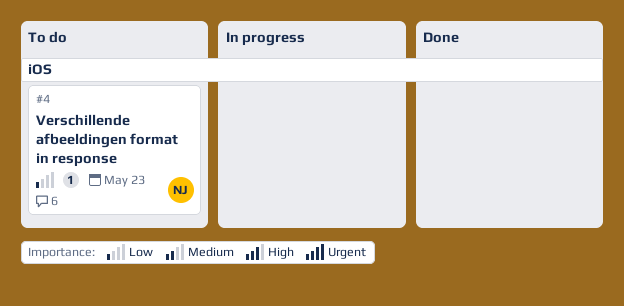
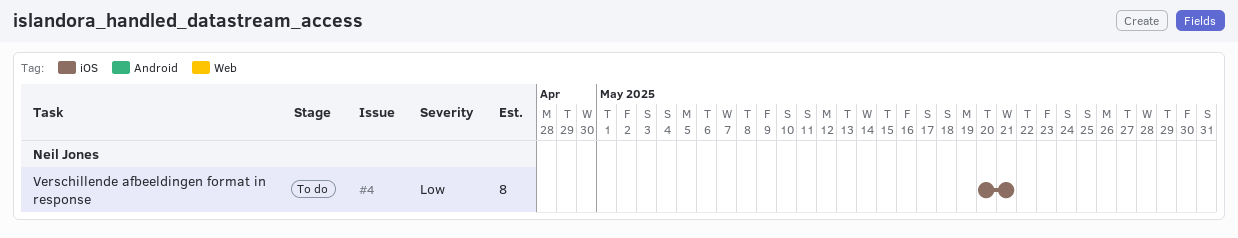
#4, estimate: 1 -> 8
#4, due: May 23 -> May 21

